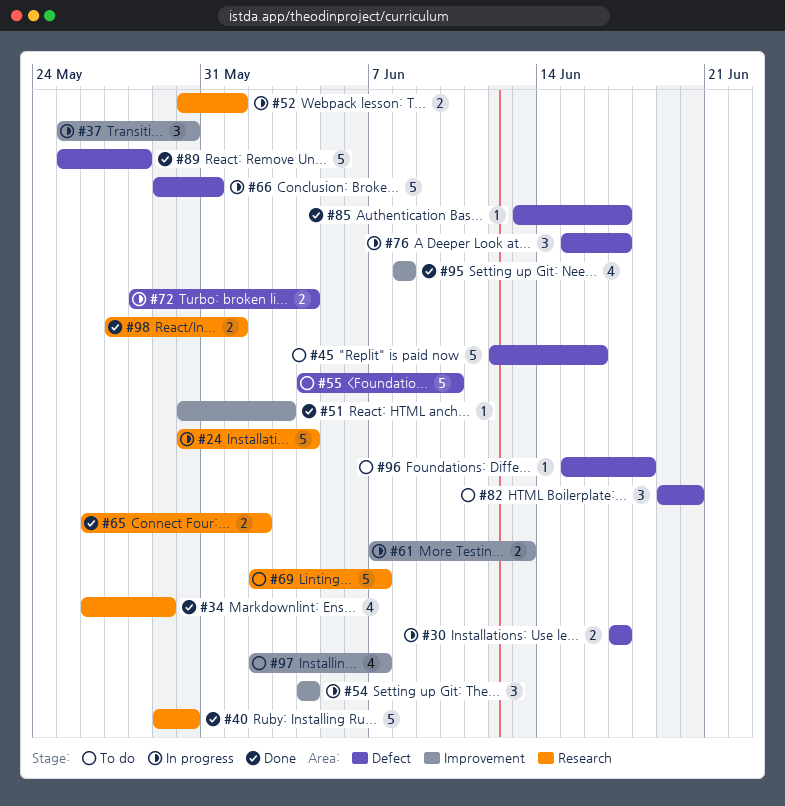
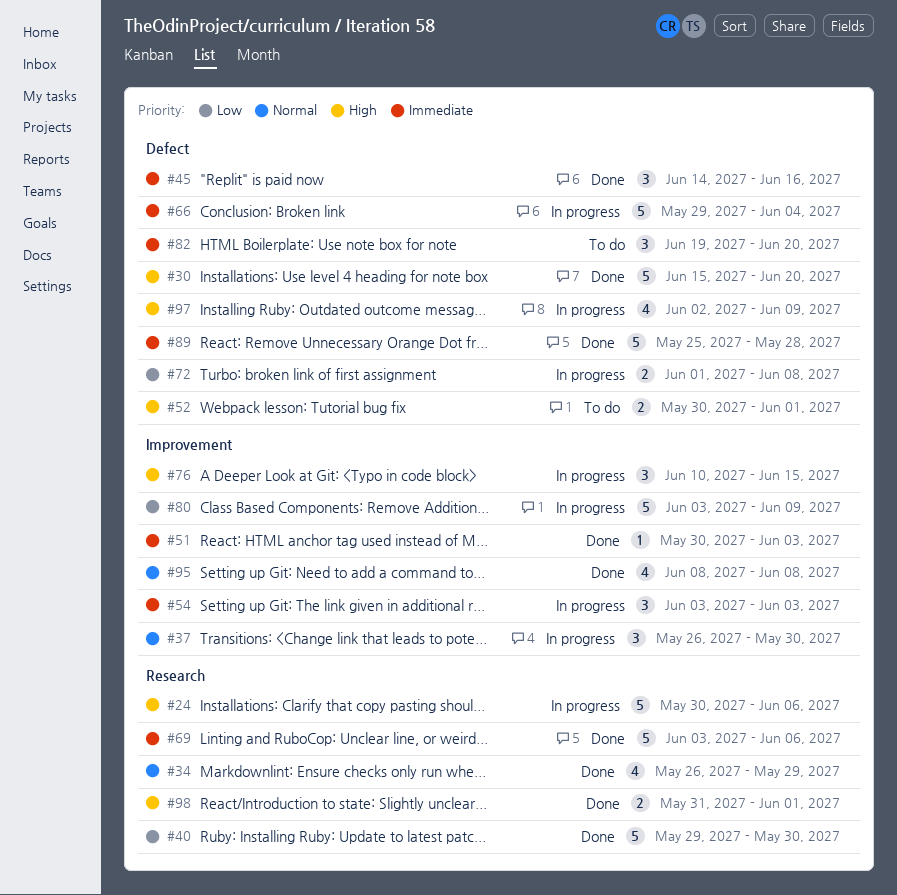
#24, due: Jun 4 -> Jun 6
#30, status: In progress -> Done
#30, estimate: 2 -> 5
#30, start: Jun 17 -> Jun 15
#30, due: Jun 17 -> Jun 20
#37, start: May 25 -> May 26
#45, status: To do -> Done
#45, estimate: 5 -> 3
#45, start: Jun 12 -> Jun 14
#52, status: In progress -> To do
#52, label: Research -> Defect
#54, start: Jun 4 -> Jun 3
#54, due: Jun 4 -> Jun 3
#55: present -> none
#61: present -> none
#65: present -> none
#66, due: May 31 -> Jun 4
#69, status: To do -> Done
#69, start: Jun 2 -> Jun 3
#69, due: Jun 7 -> Jun 6
#72, start: May 28 -> Jun 1
#72, due: Jun 4 -> Jun 8
#76, label: Defect -> Improvement
#76, start: Jun 15 -> Jun 10
#76, due: Jun 17 -> Jun 15
#80: none -> present
#85: present -> none
#96: present -> none
#97, status: To do -> In progress
#97, label: Improvement -> Defect
#97, due: Jun 7 -> Jun 9
#98, start: May 27 -> May 31

